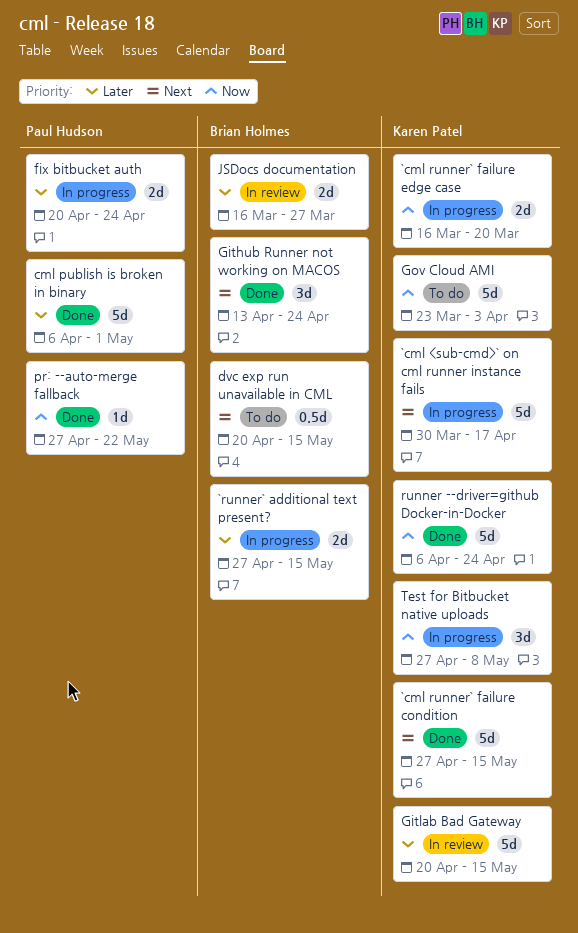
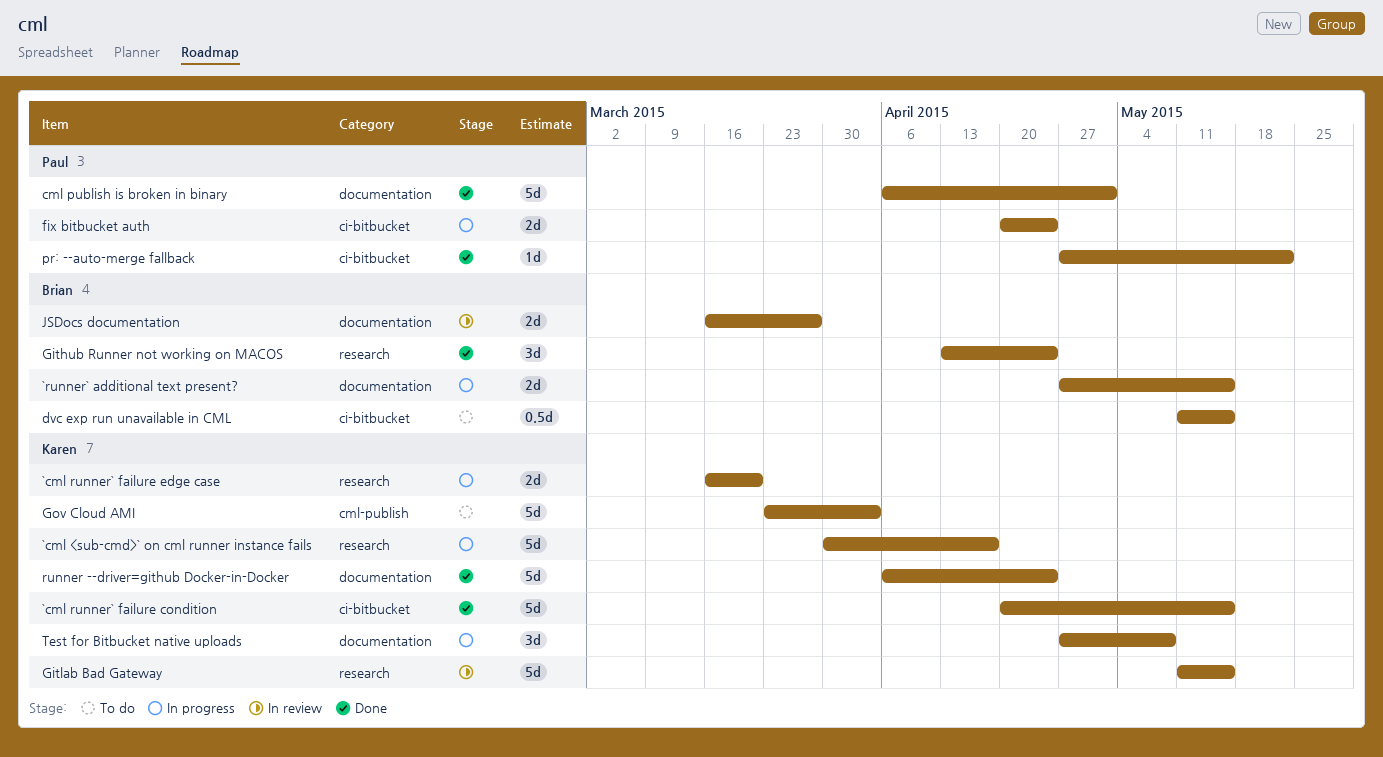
`cml runner` failure condition, start: Apr 27 -> Apr 20
dvc exp run unavailable in CML, start: Apr 20 -> May 11
Gitlab Bad Gateway, start: Apr 20 -> May 11

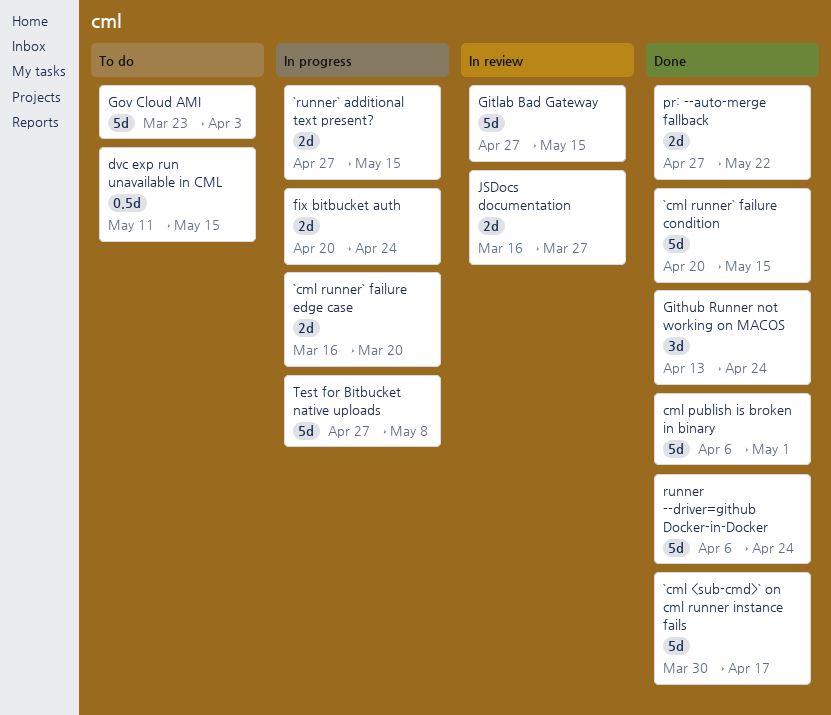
`cml <sub-cmd>` on cml runner instance fails, status: In progress -> Done
Gitlab Bad Gateway, start: May 11 -> Apr 27
pr: --auto-merge fallback, estimate: 1d -> 2d
Test for Bitbucket native uploads, estimate: 3d -> 5d

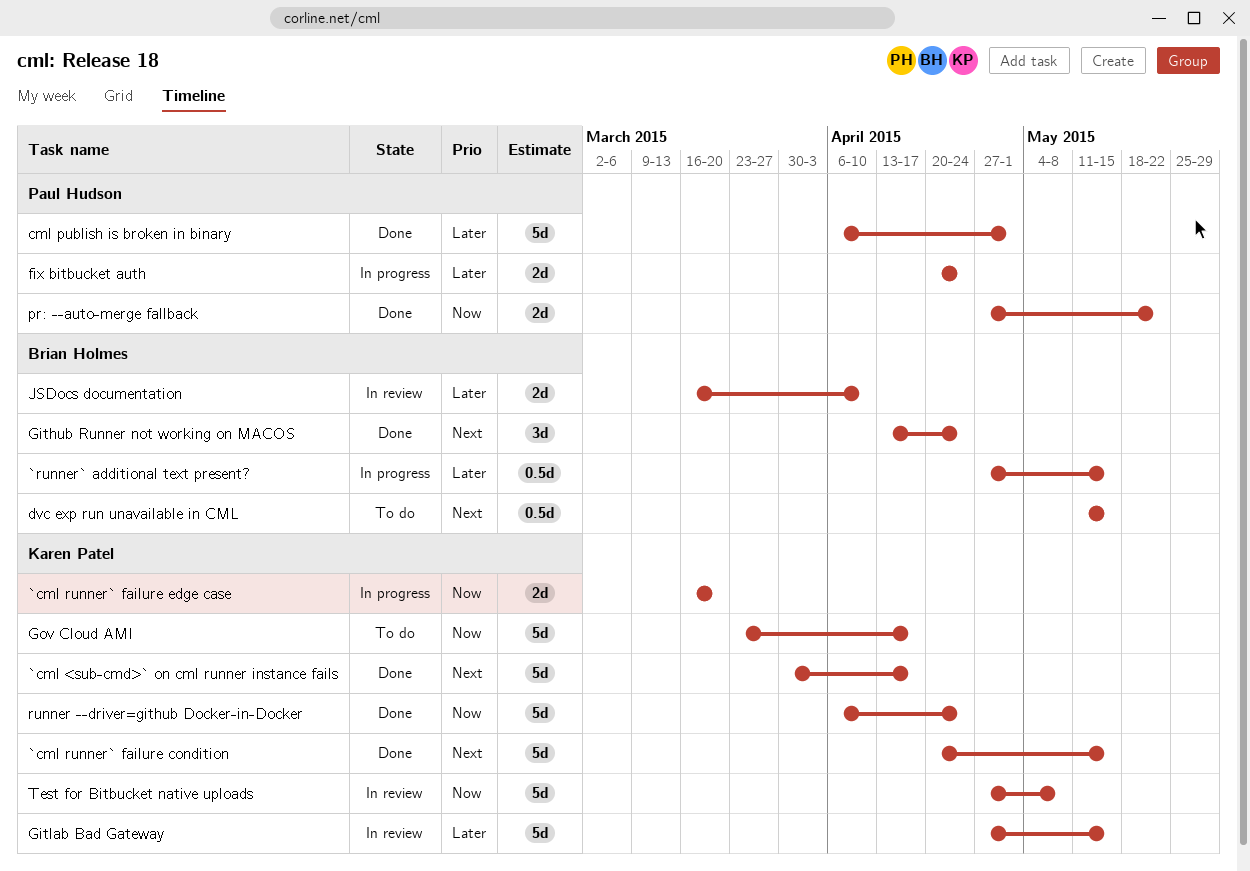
`runner` additional text present?, estimate: 2d -> 0.5d
Gov Cloud AMI, due: Apr 3 -> Apr 17
JSDocs documentation, due: Mar 27 -> Apr 10
Test for Bitbucket native uploads, status: In progress -> In review

